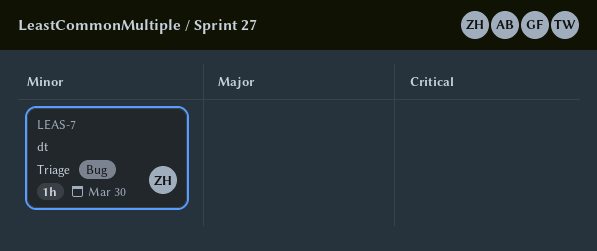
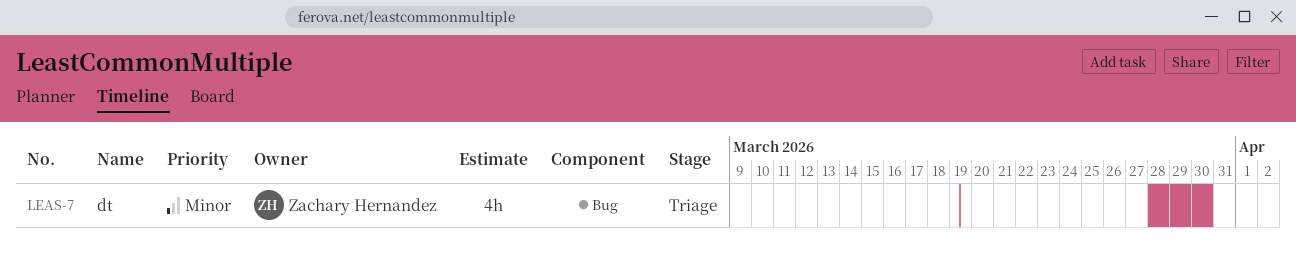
LEAS-7, estimate: 1h -> 4h

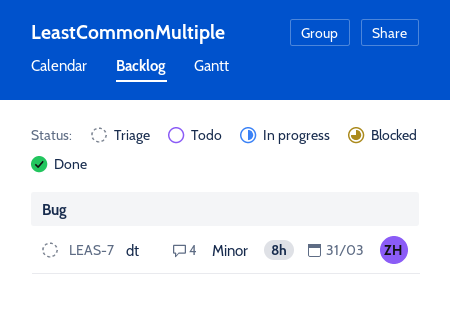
LEAS-7, estimate: 4h -> 8h
LEAS-7, due: Mar 30 -> Mar 31

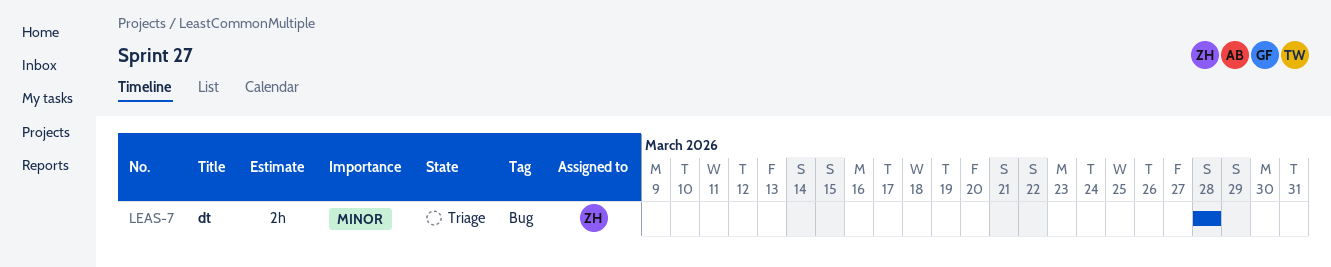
LEAS-7, estimate: 8h -> 2h
LEAS-7, due: Mar 31 -> Mar 28

